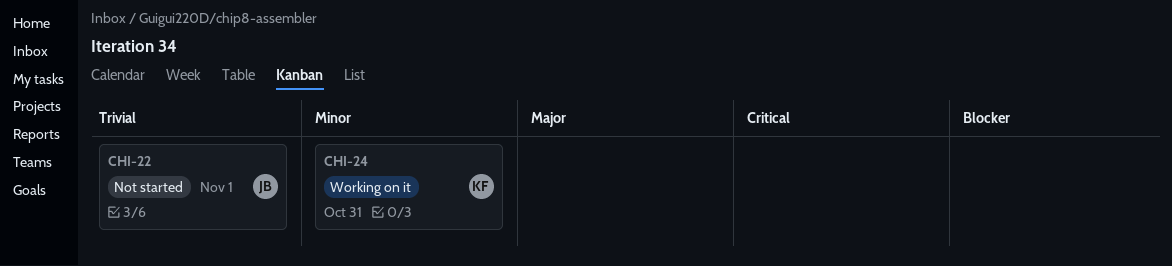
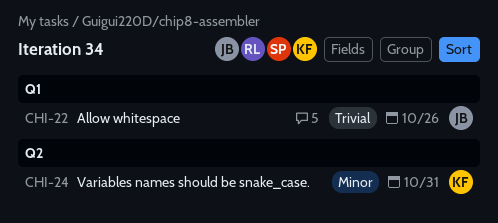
CHI-22, due: Nov 1 -> Oct 26

